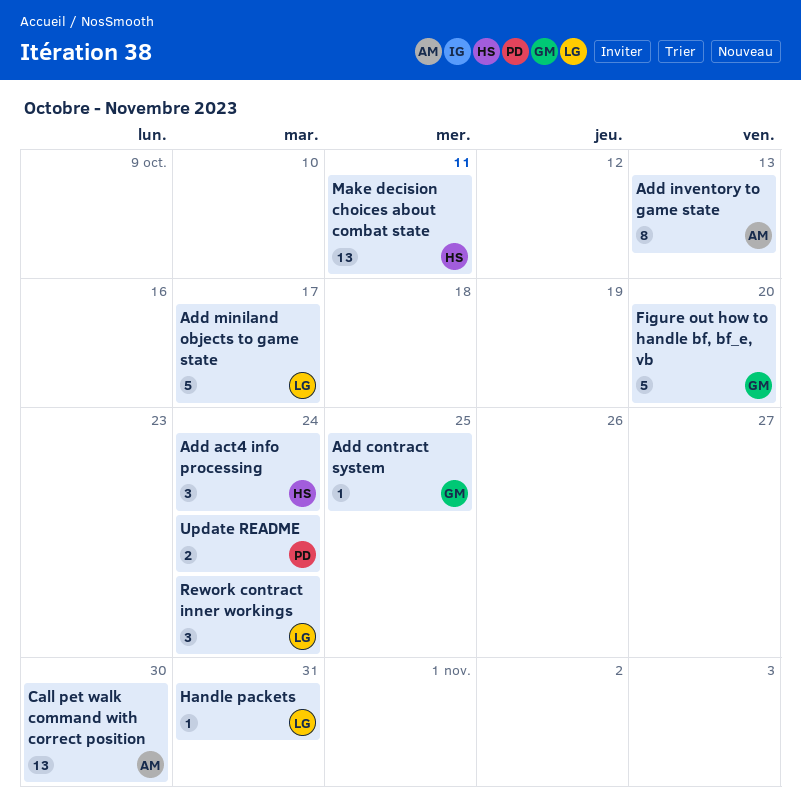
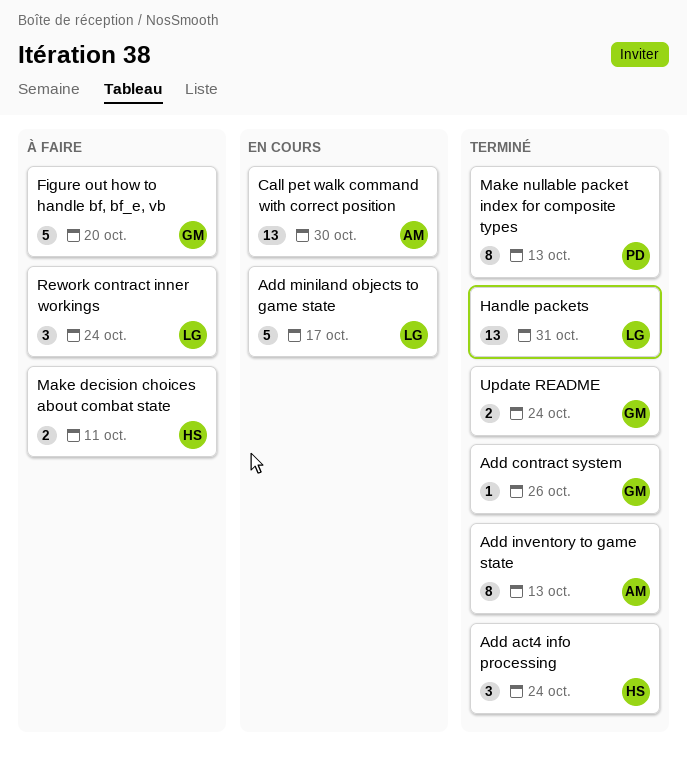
Add contract system, due: Oct 25 -> Oct 26
Handle packets, estimate: 1 -> 13
Make decision choices about combat state, estimate: 13 -> 2
Make nullable packet index for composite types: none -> present
Update README, owner: PD -> GM

